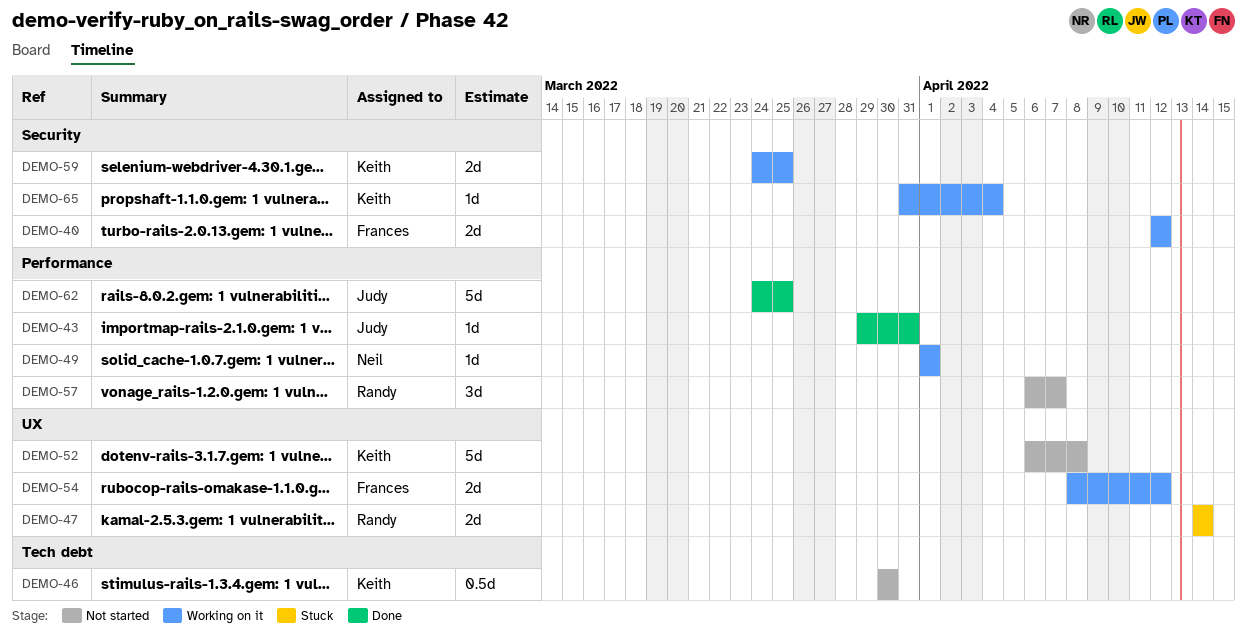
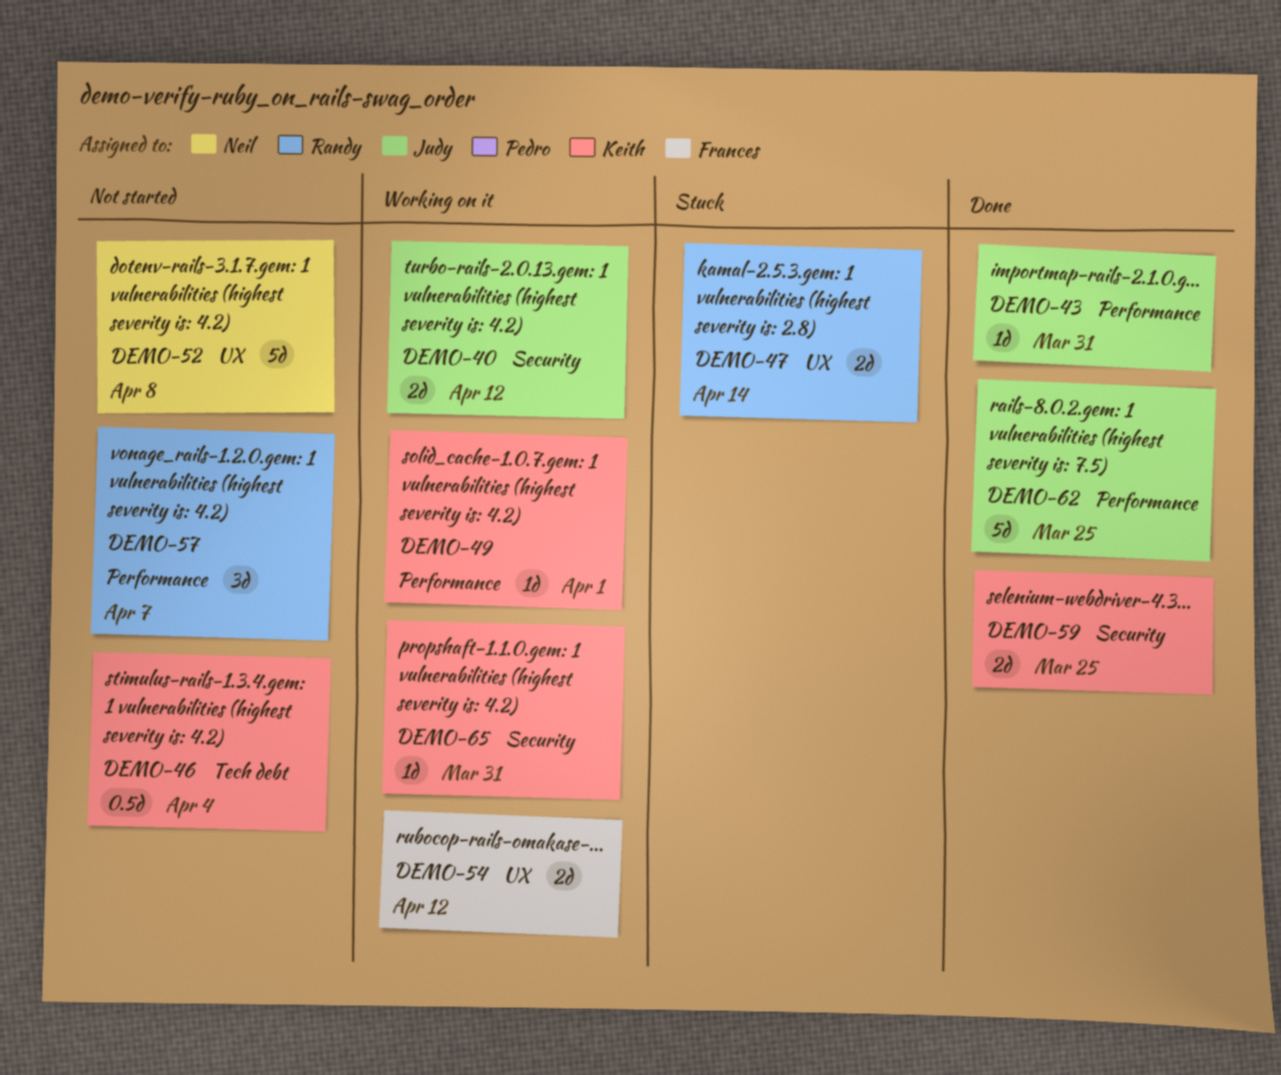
DEMO-40, owner: Frances -> Judy
DEMO-46, due: Mar 30 -> Apr 4
DEMO-49, owner: Neil -> Keith
DEMO-52, owner: Keith -> Neil
DEMO-59, status: Working on it -> Done
DEMO-65, due: Apr 4 -> Mar 31

